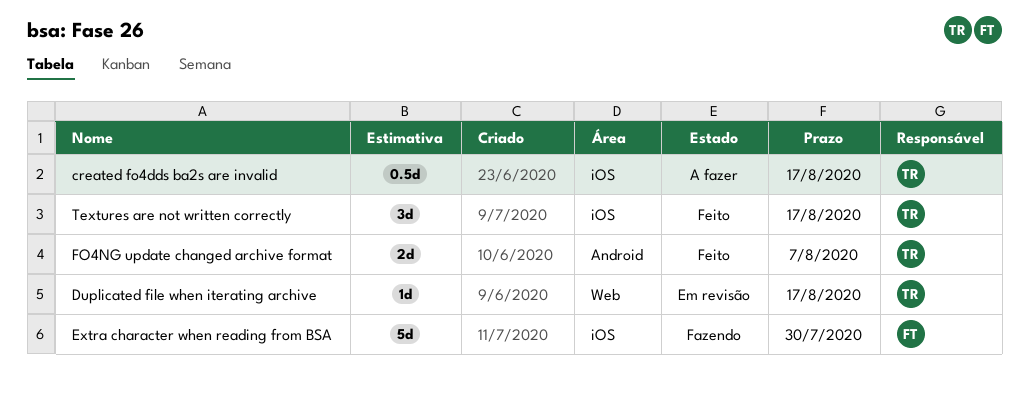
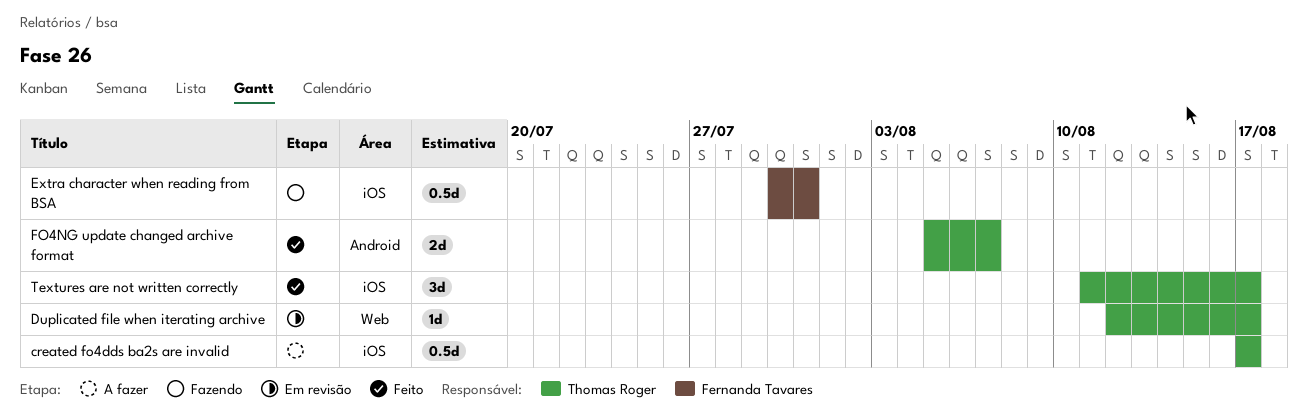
Extra character when reading from BSA, estimate: 5d -> 0.5d
Extra character when reading from BSA, due: Jul 30 -> Jul 31

